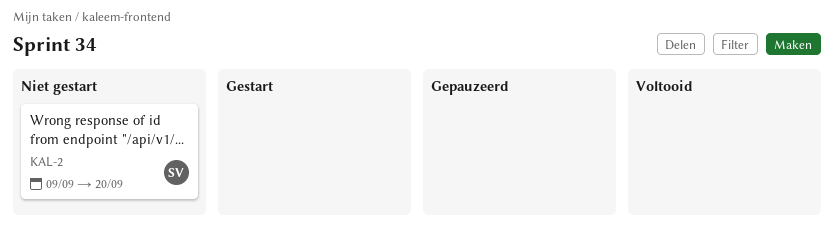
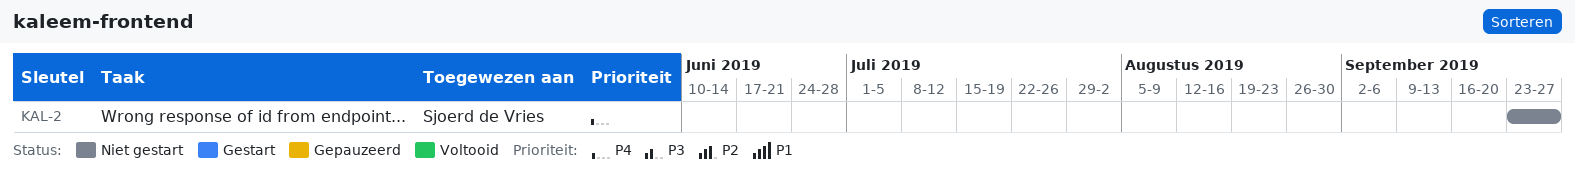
KAL-2, start: Sep 9 -> Sep 23
KAL-2, due: Sep 20 -> Sep 27

